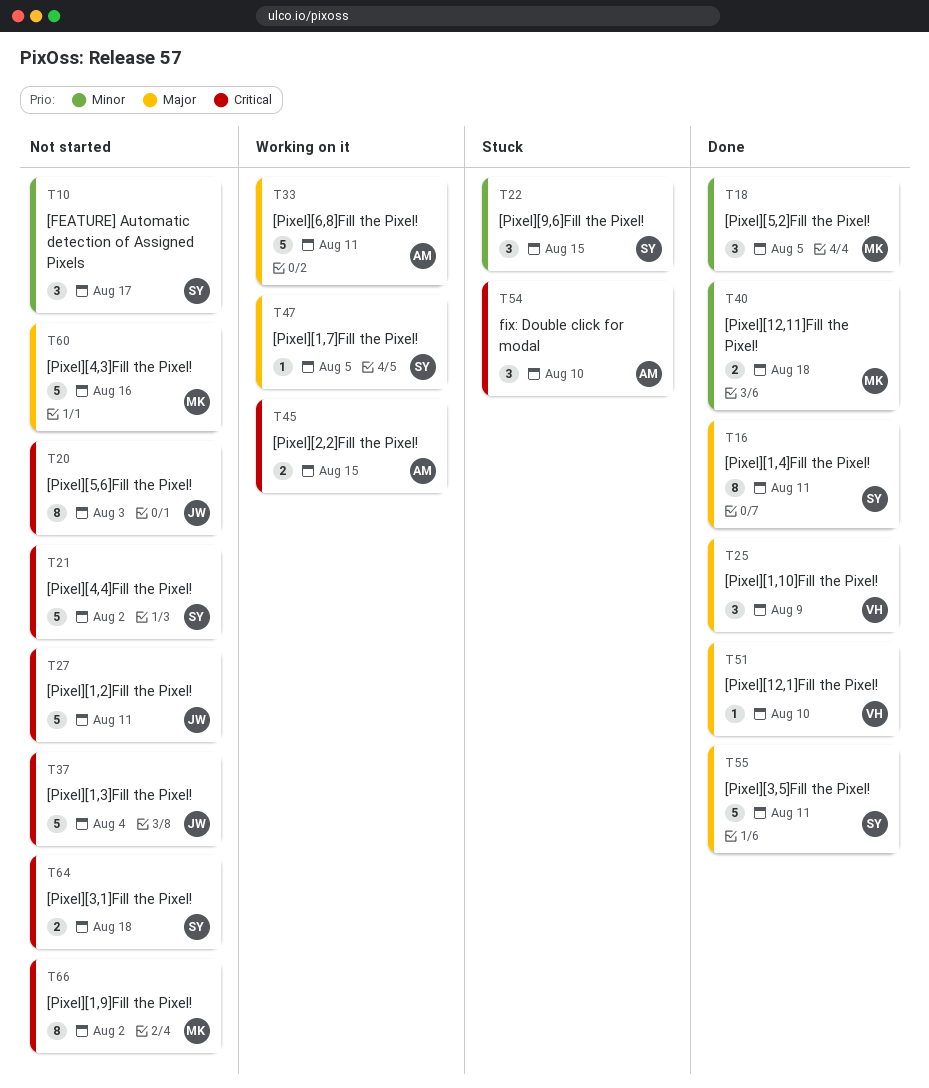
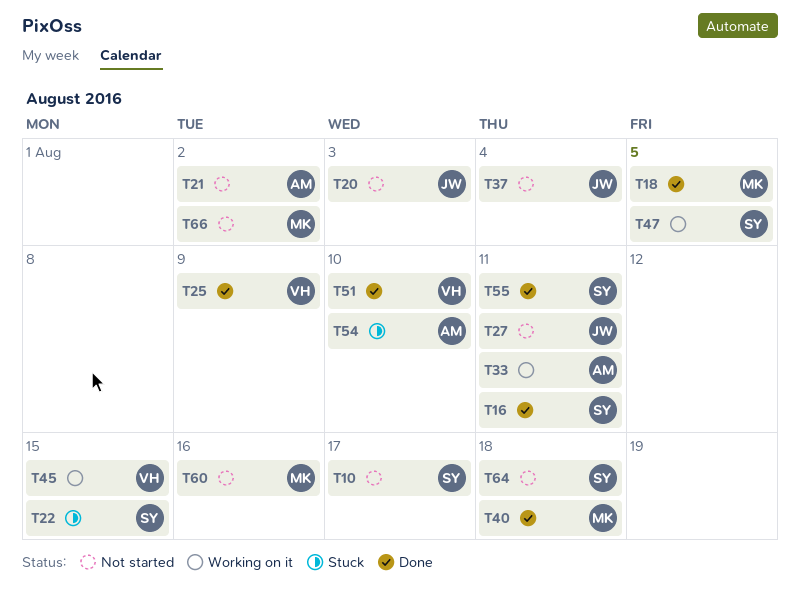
T21, owner: SY -> AM
T45, owner: AM -> VH

